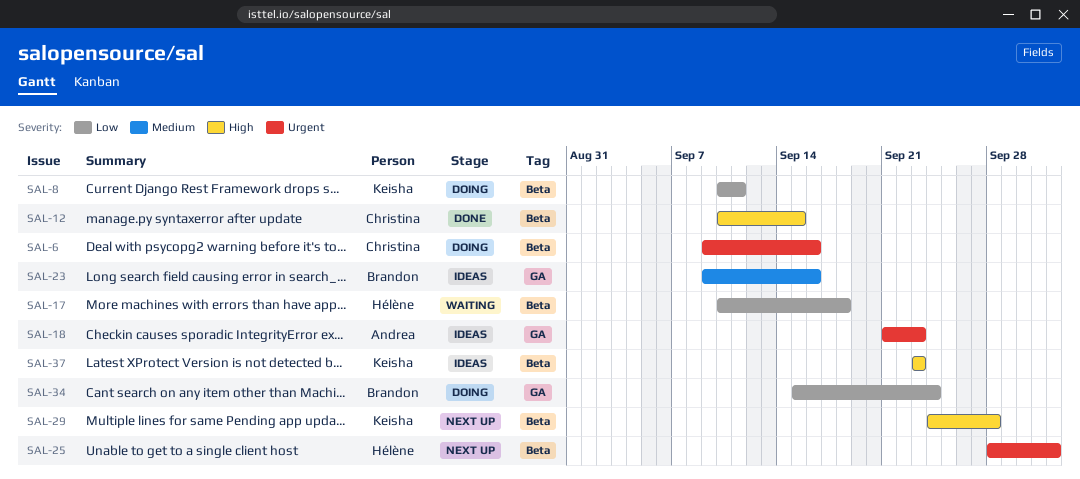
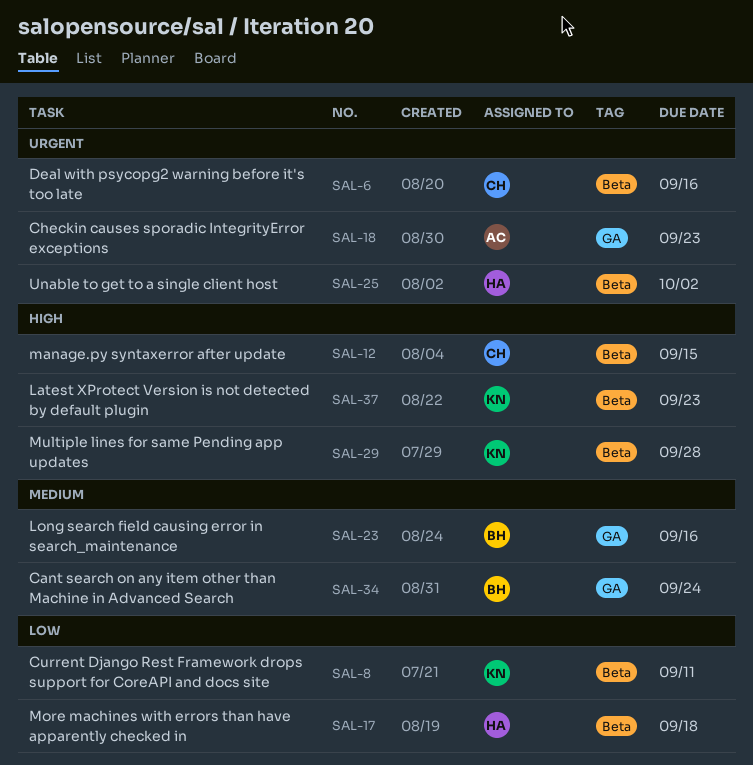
SAL-34, priority: Low -> Medium

